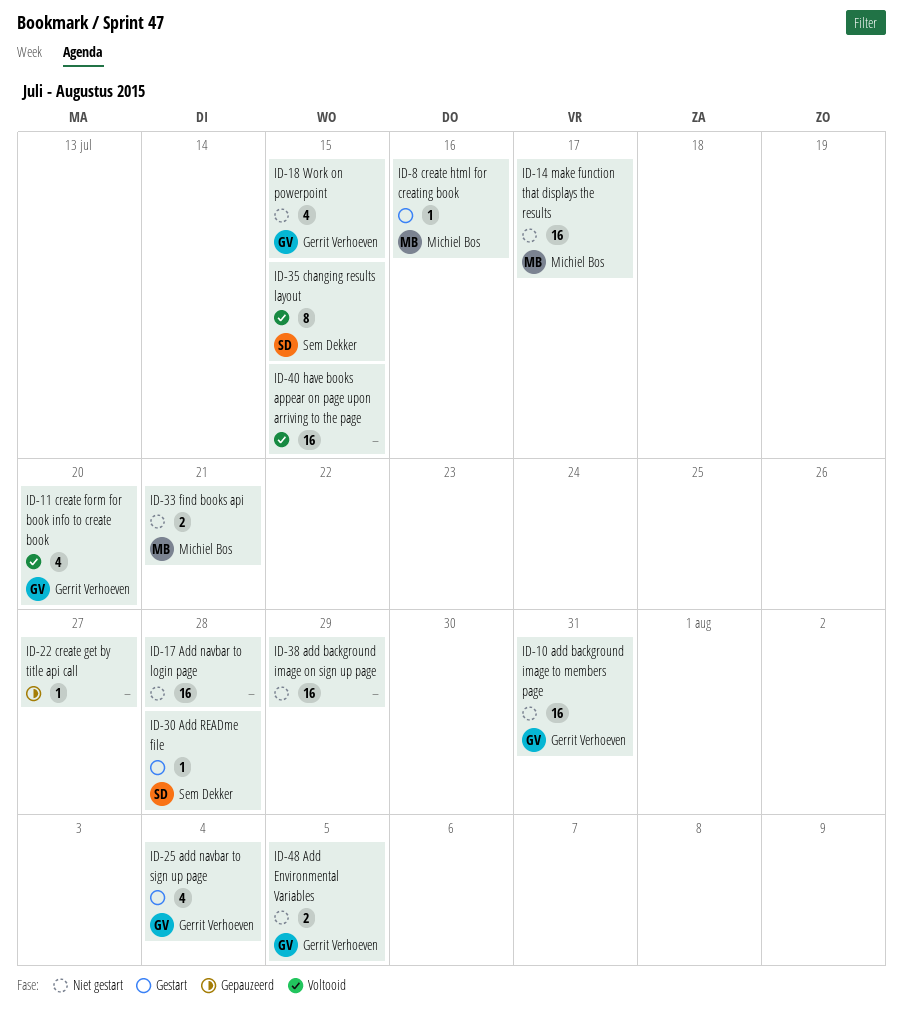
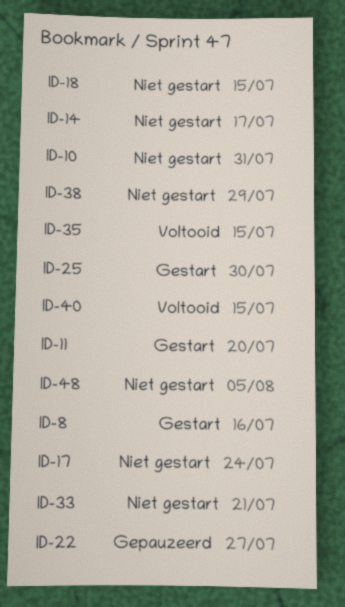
ID-11, status: Voltooid -> Gestart
ID-17, due: Jul 28 -> Jul 24
ID-25, due: Aug 4 -> Jul 30
ID-30: present -> none

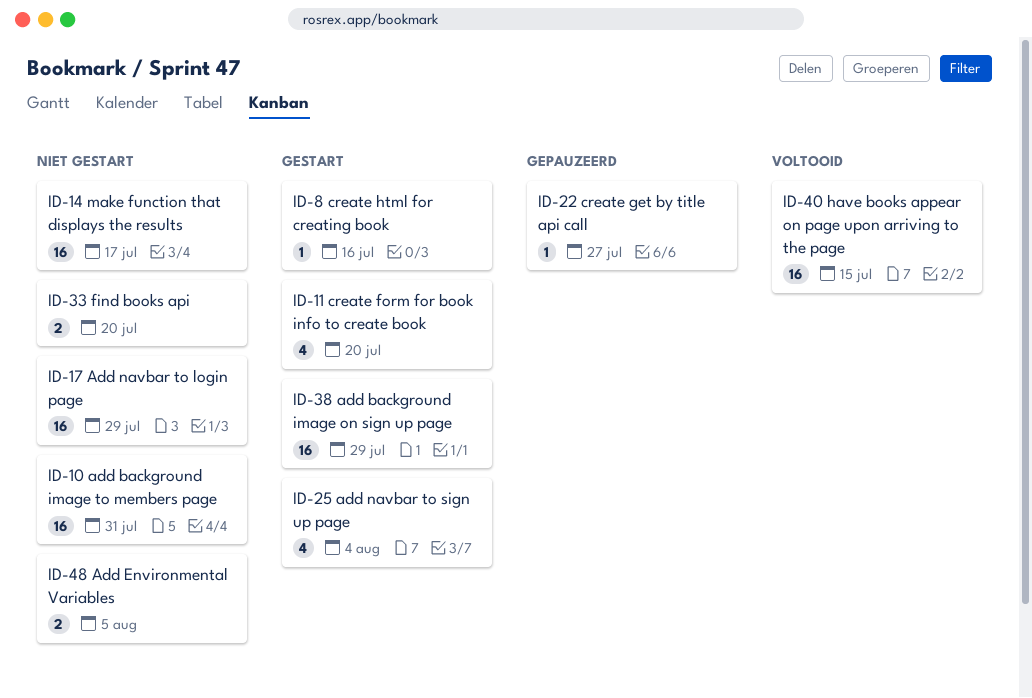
ID-17, due: Jul 24 -> Jul 29
ID-18: present -> none
ID-25, due: Jul 30 -> Aug 4
ID-33, due: Jul 21 -> Jul 20
ID-35: present -> none
ID-38, status: Niet gestart -> Gestart

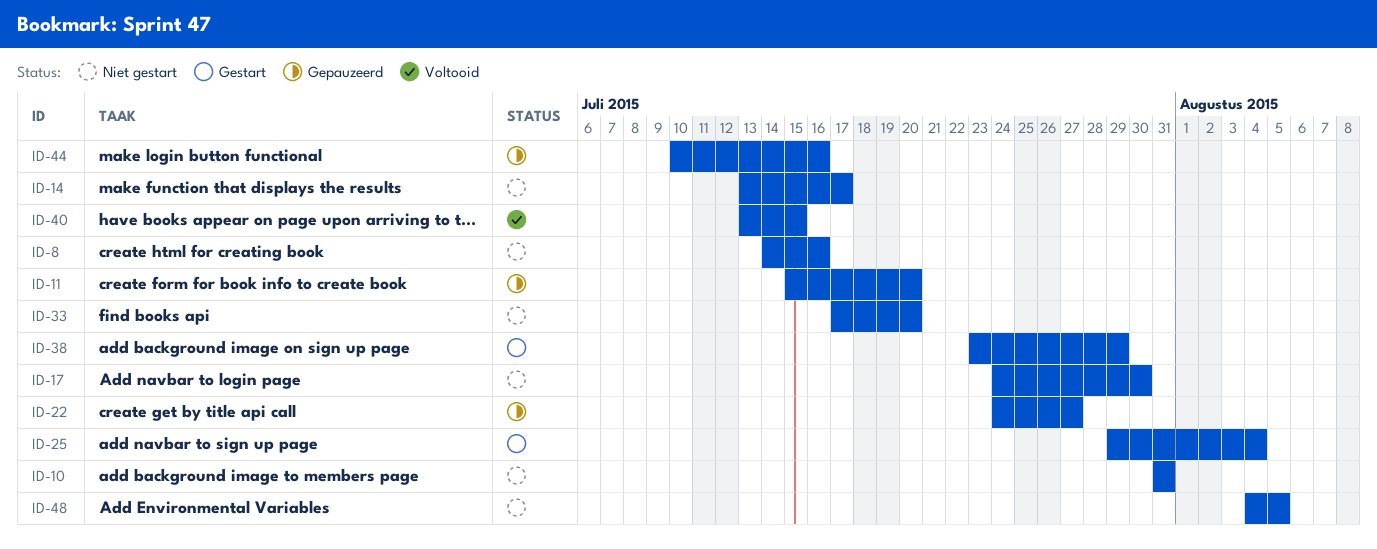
ID-8, status: Gestart -> Niet gestart
ID-11, status: Gestart -> Gepauzeerd
ID-17, due: Jul 29 -> Jul 30
ID-44: none -> present

